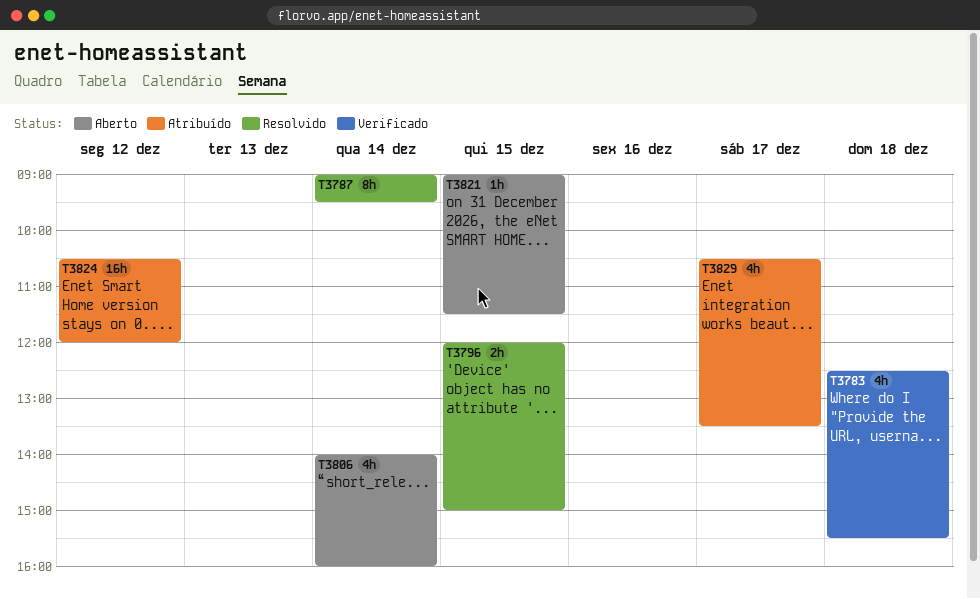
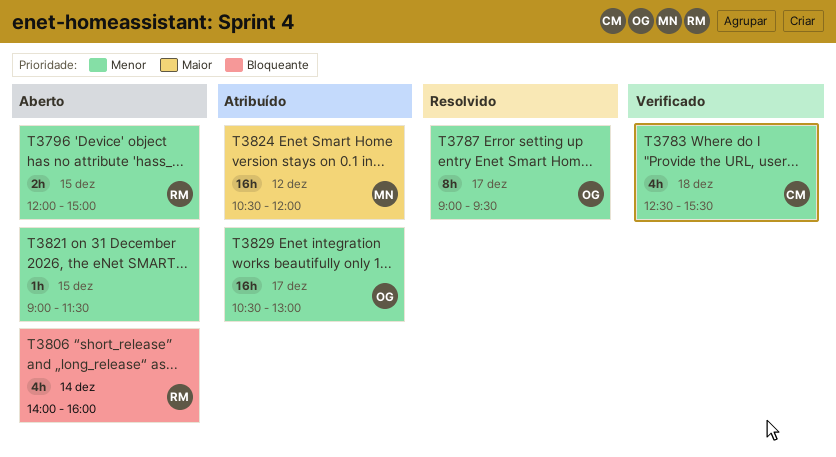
T3787, day: Dec 14 -> Dec 17
T3796, status: Resolvido -> Aberto
T3829, estimate: 4h -> 16h
T3829, ends: 13:30 -> 13:00

